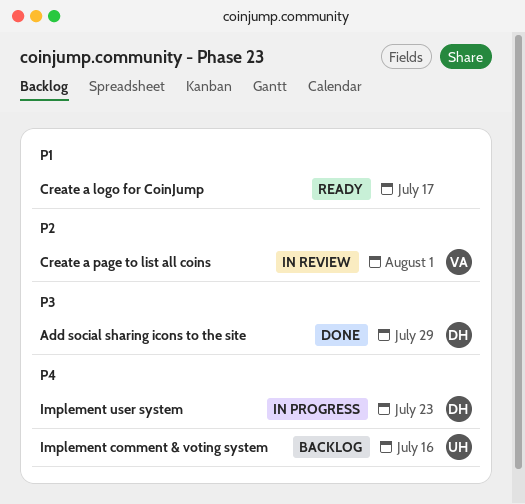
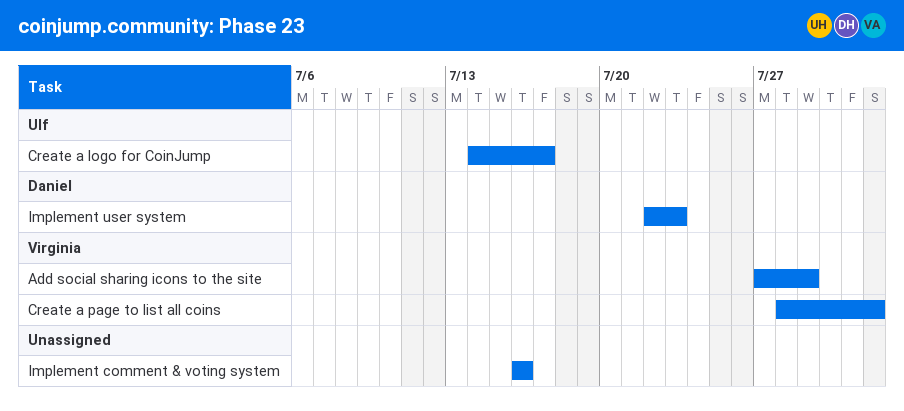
Add social sharing icons to the site, owner: Daniel -> Virginia
Create a logo for CoinJump, owner: none -> Ulf
Implement comment & voting system, owner: Ulf -> none

